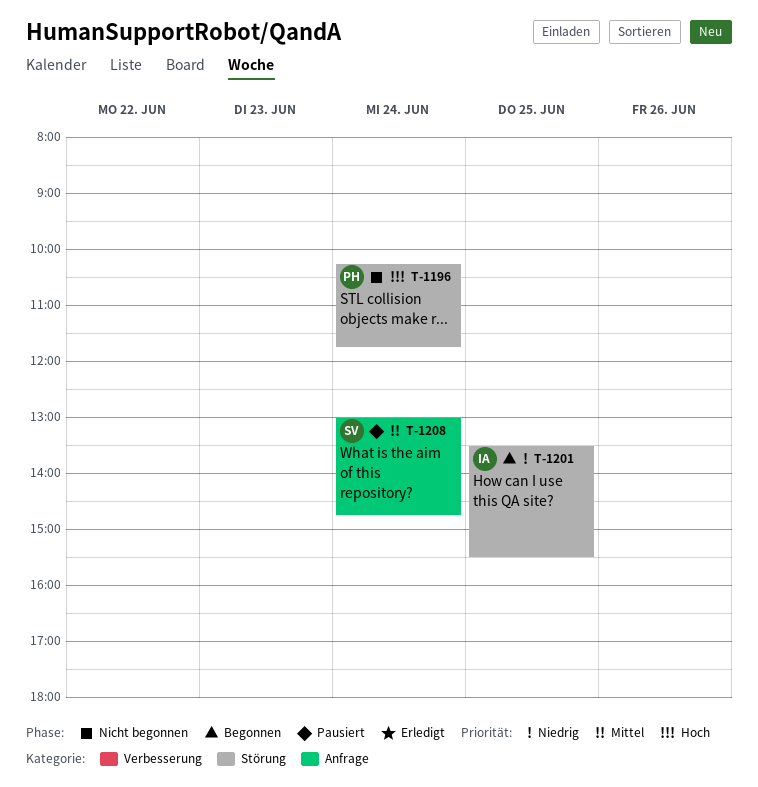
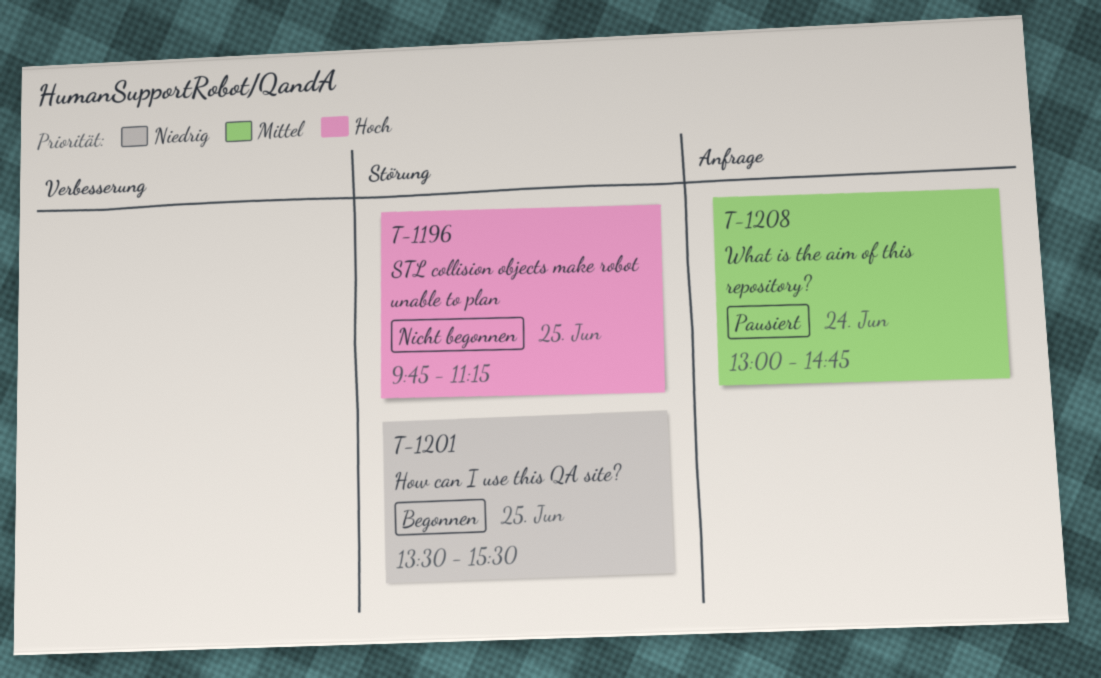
T-1196, day: Jun 24 -> Jun 25
T-1196, begins: 10:15 -> 09:45
T-1196, ends: 11:45 -> 11:15

